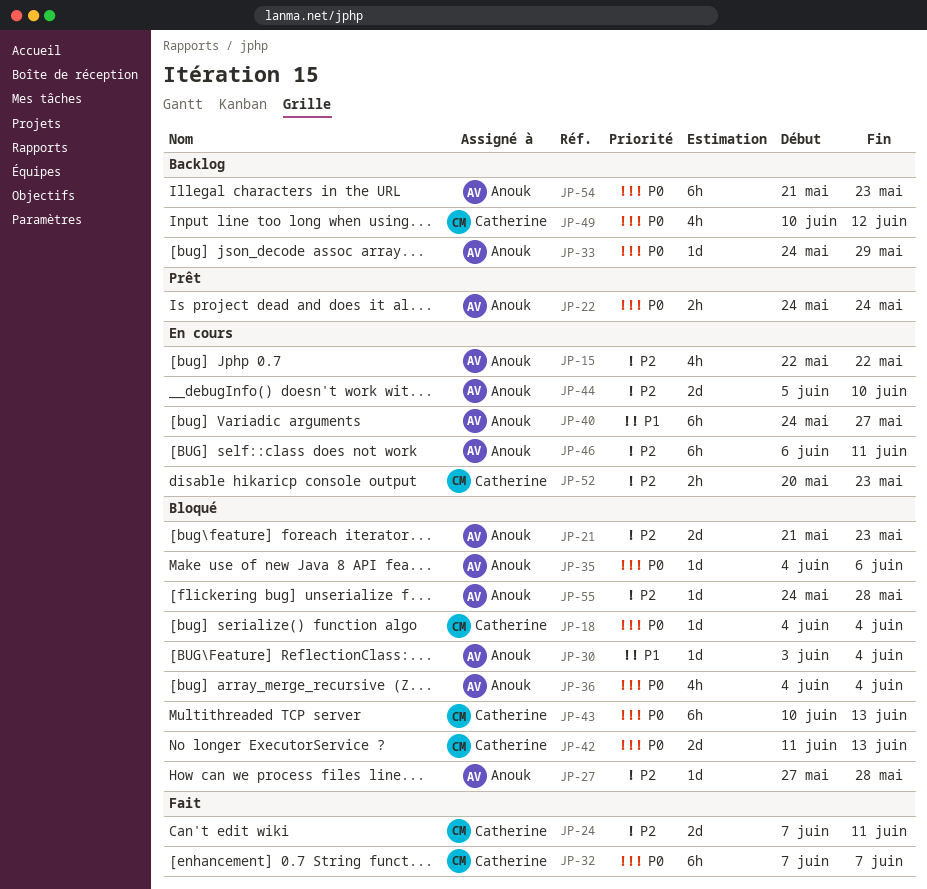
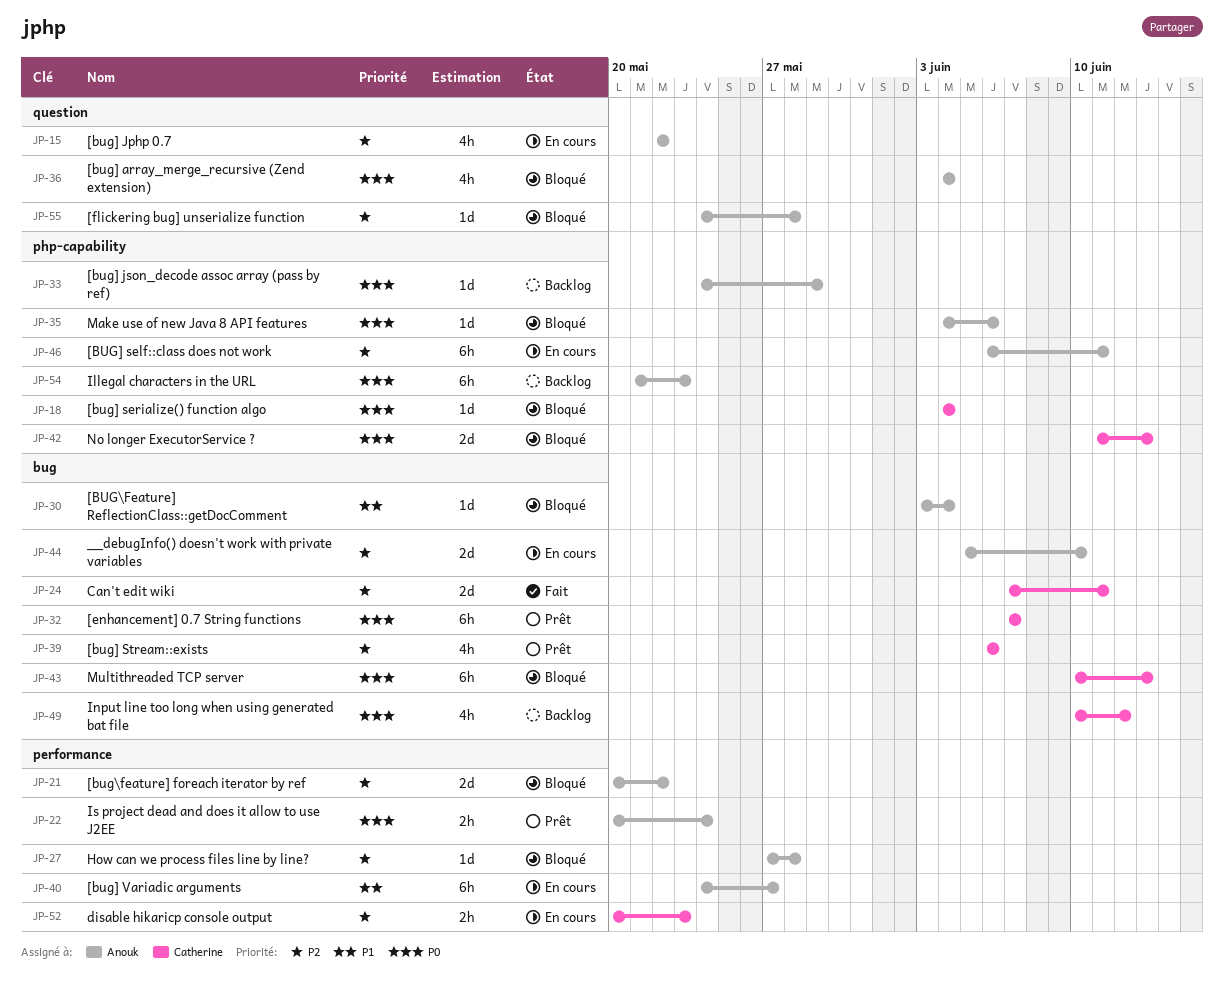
JP-21, start: May 21 -> May 20
JP-21, due: May 23 -> May 22
JP-22, start: May 24 -> May 20
JP-32, status: Fait -> Prêt
JP-39: none -> present

